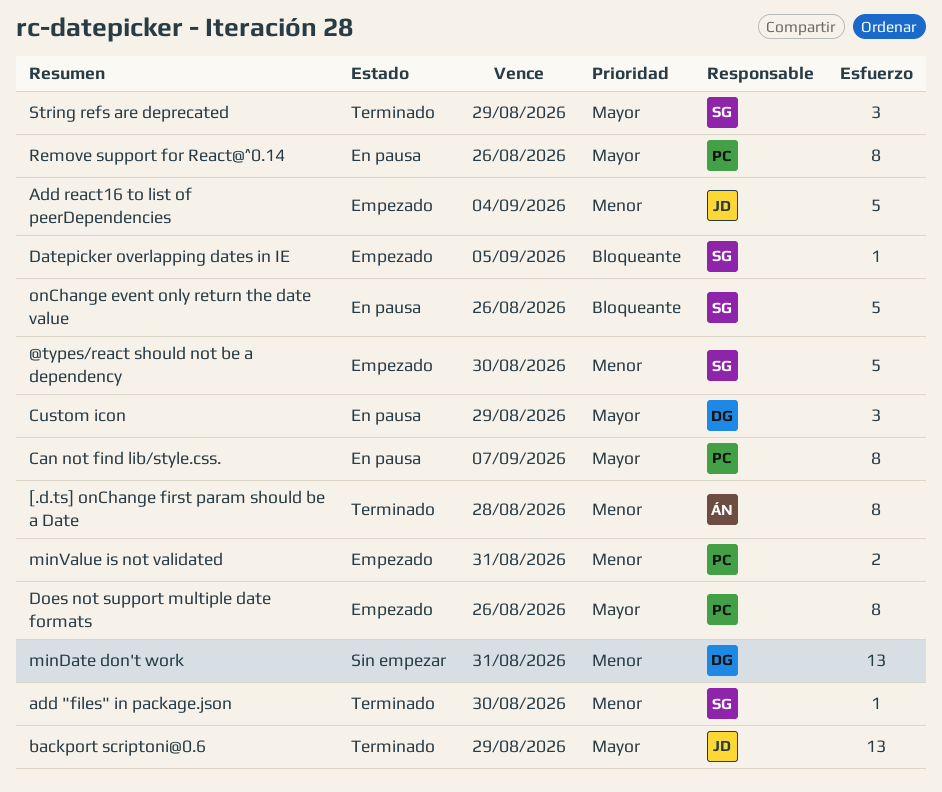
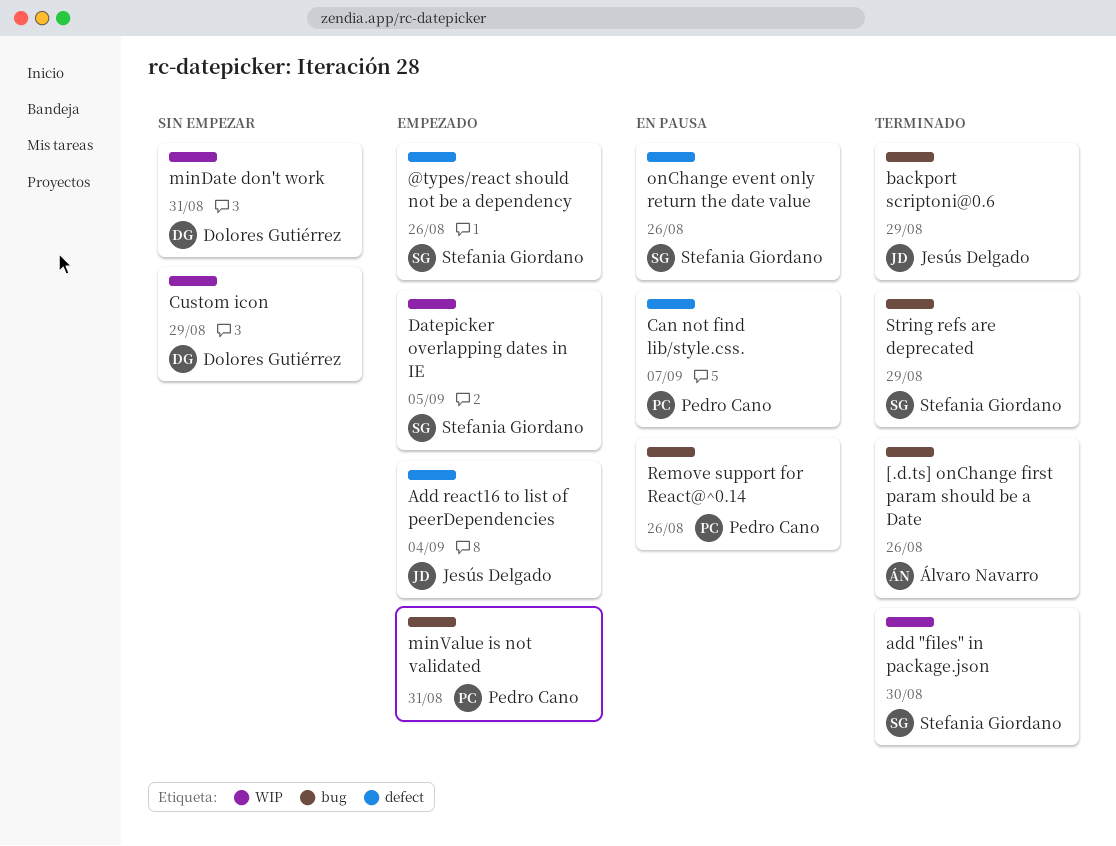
@types/react should not be a dependency, due: Aug 30 -> Aug 26
[.d.ts] onChange first param should be a Date, due: Aug 28 -> Aug 26
Custom icon, status: En pausa -> Sin empezar
Does not support multiple date formats: present -> none

